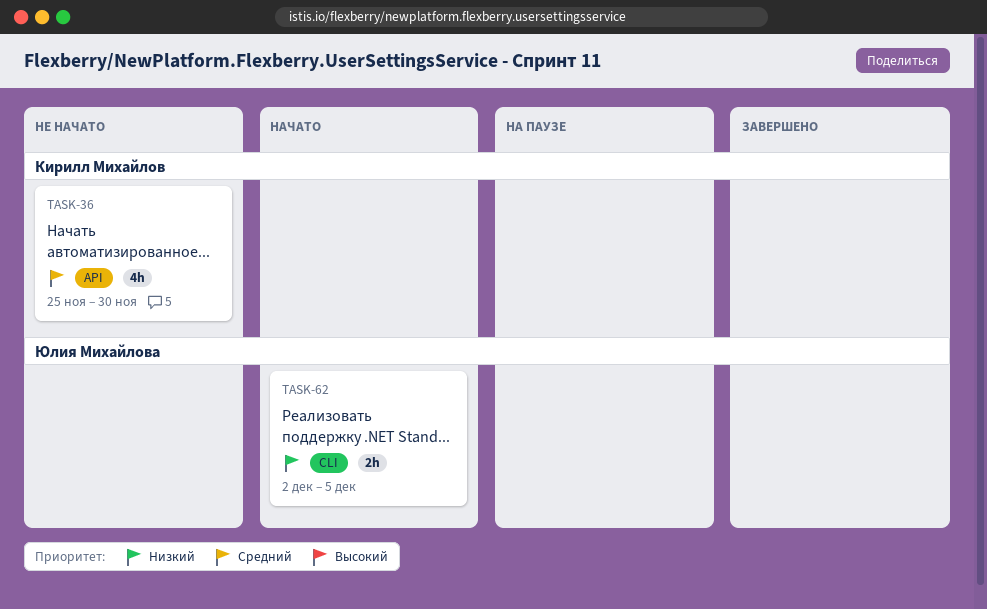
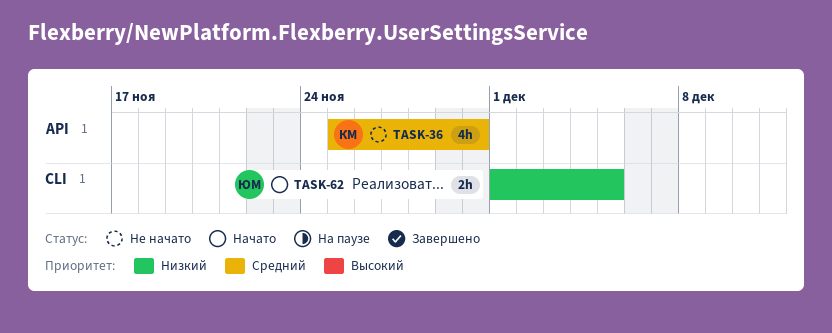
TASK-62, start: Dec 2 -> Dec 1

